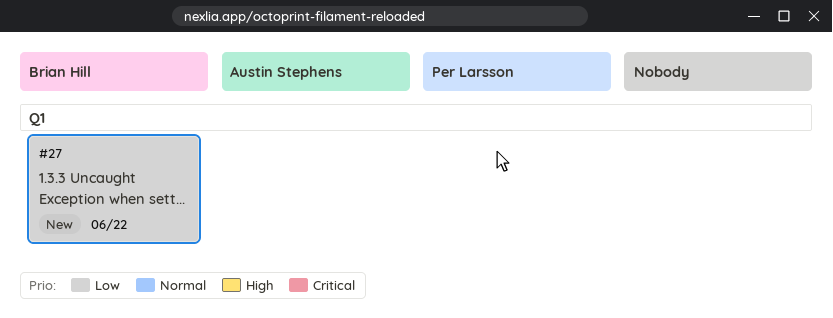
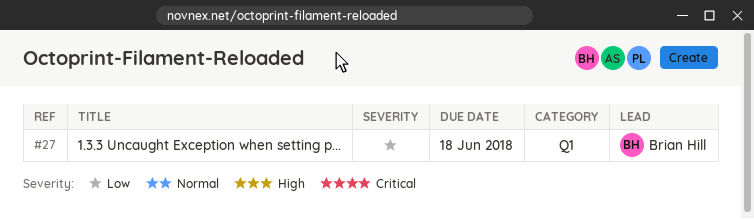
#27, due: Jun 22 -> Jun 18

